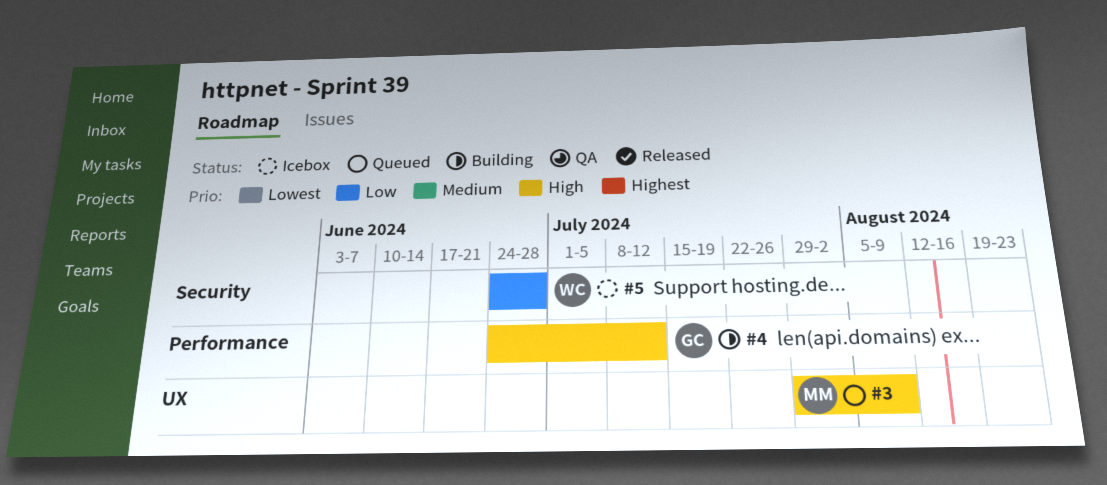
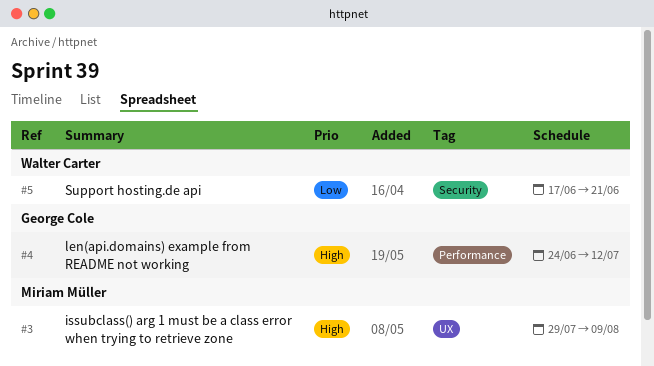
#5, start: Jun 24 -> Jun 17
#5, due: Jun 28 -> Jun 21

